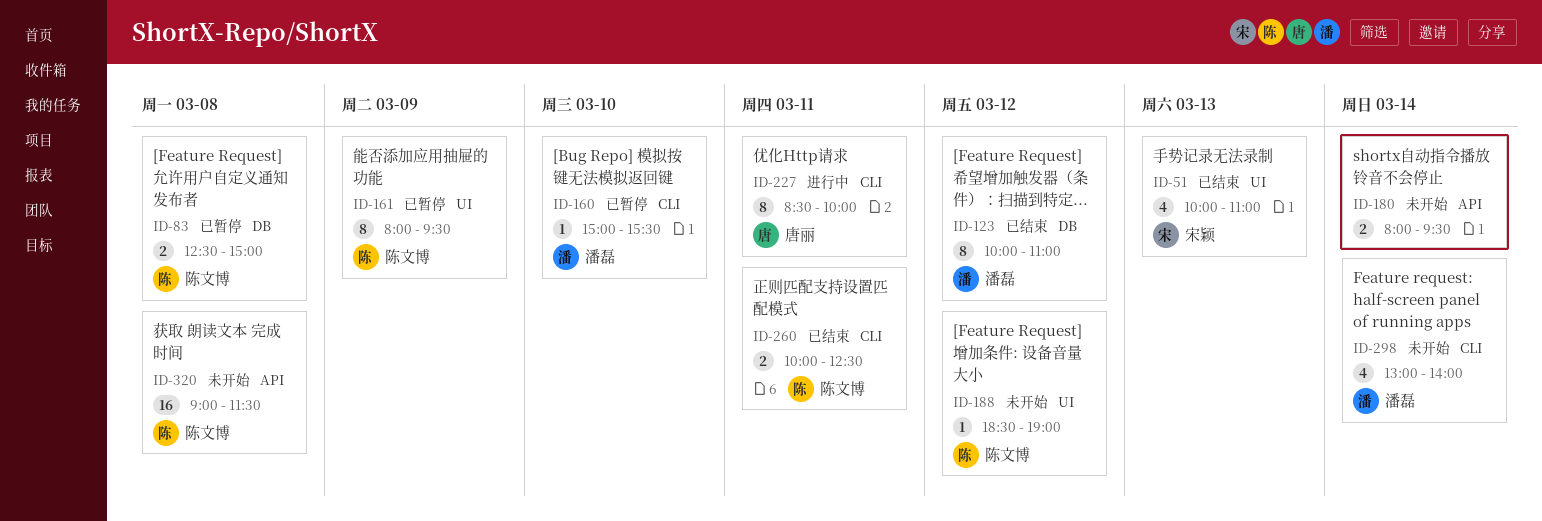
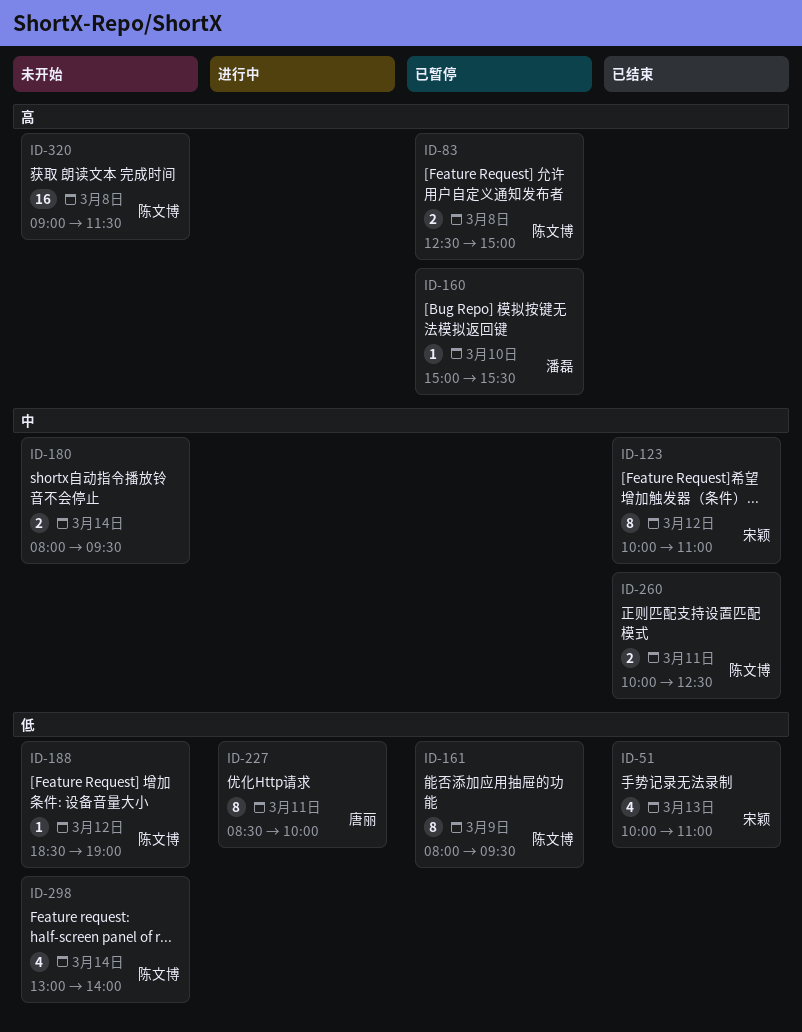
ID-123, owner: 潘磊 -> 宋颖
ID-298, owner: 潘磊 -> 陈文博

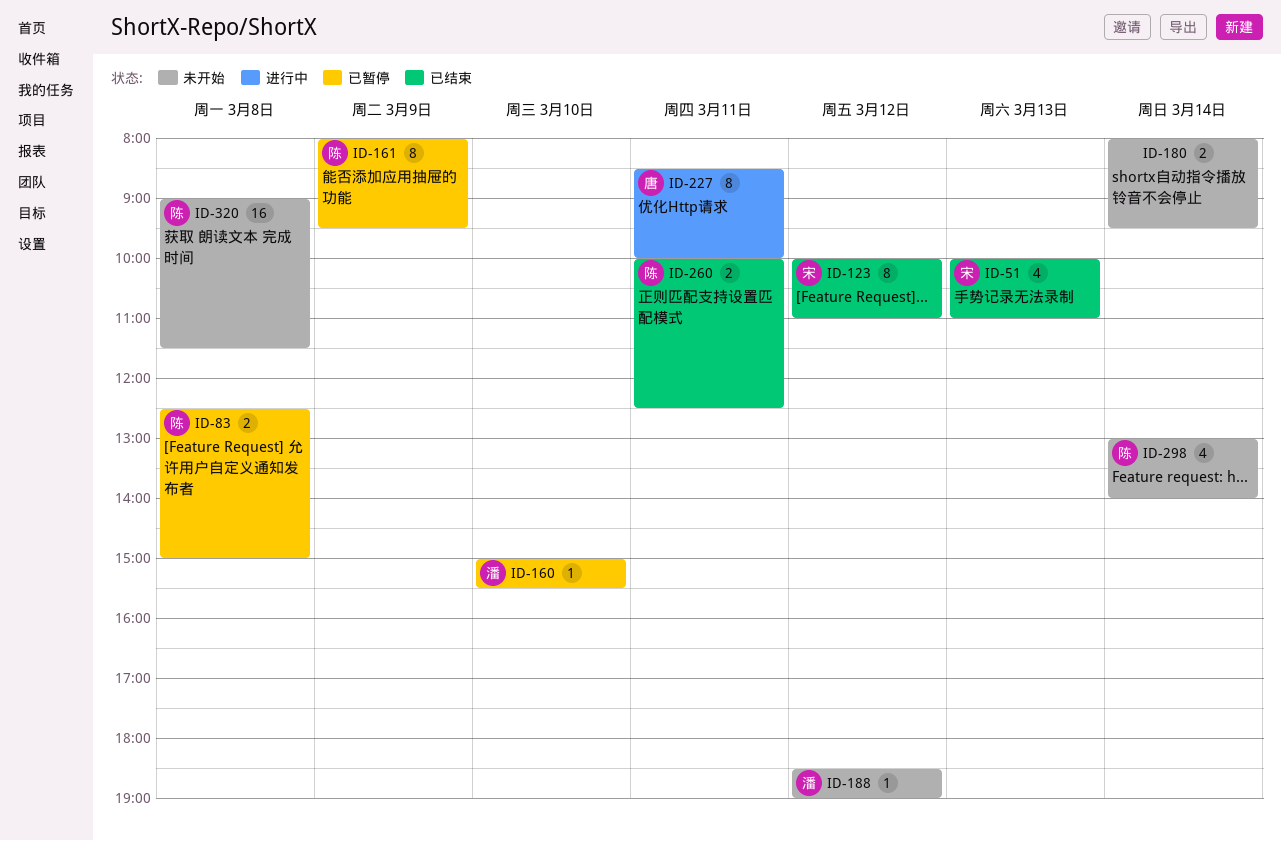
ID-188, owner: 陈文博 -> 潘磊

